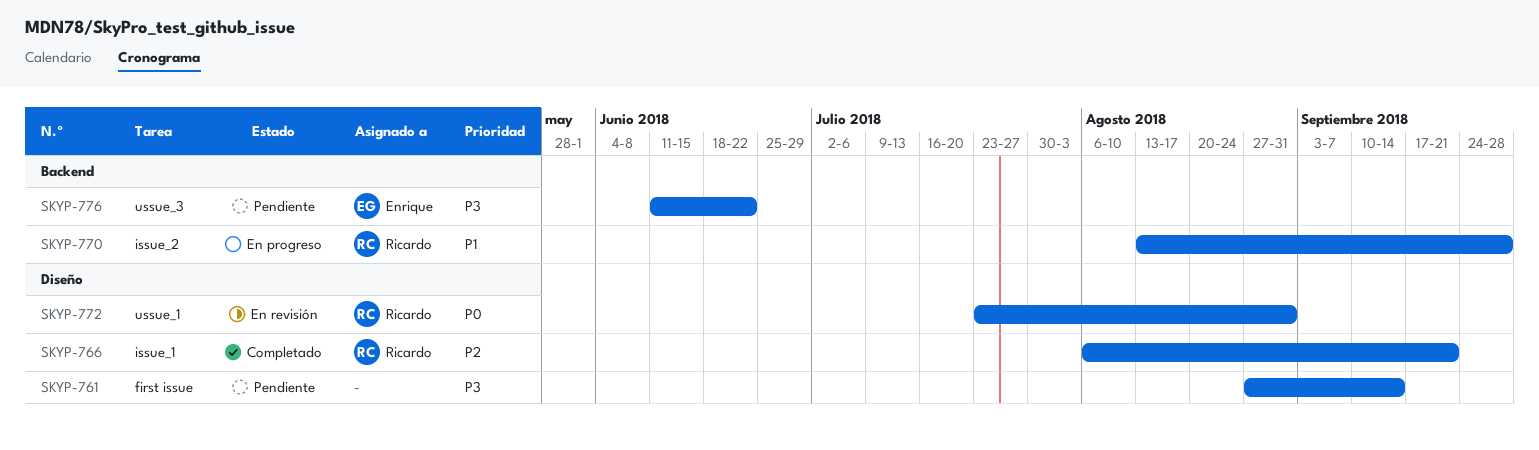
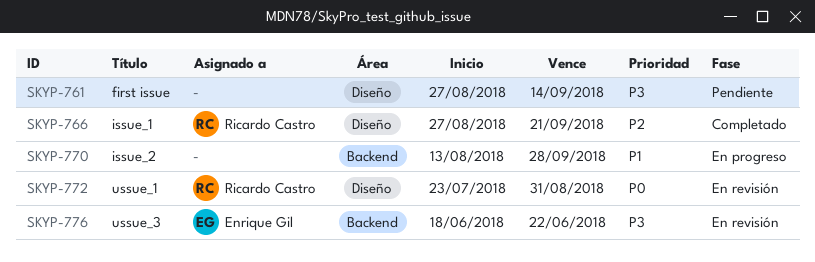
SKYP-766, start: Aug 6 -> Aug 27
SKYP-770, owner: Ricardo Castro -> none
SKYP-776, status: Pendiente -> En revisión
SKYP-776, start: Jun 11 -> Jun 18

